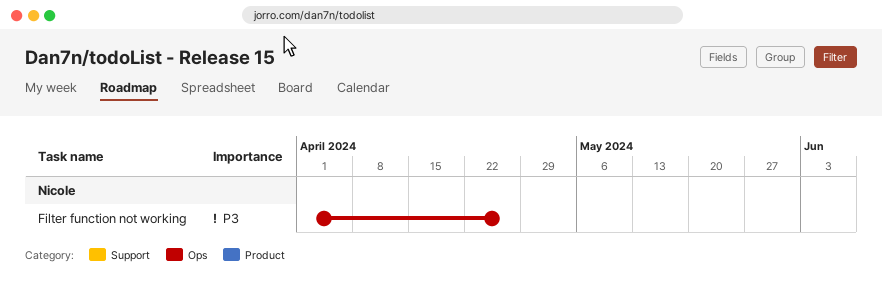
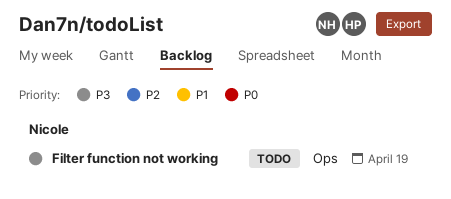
Filter function not working, due: Apr 26 -> Apr 19

